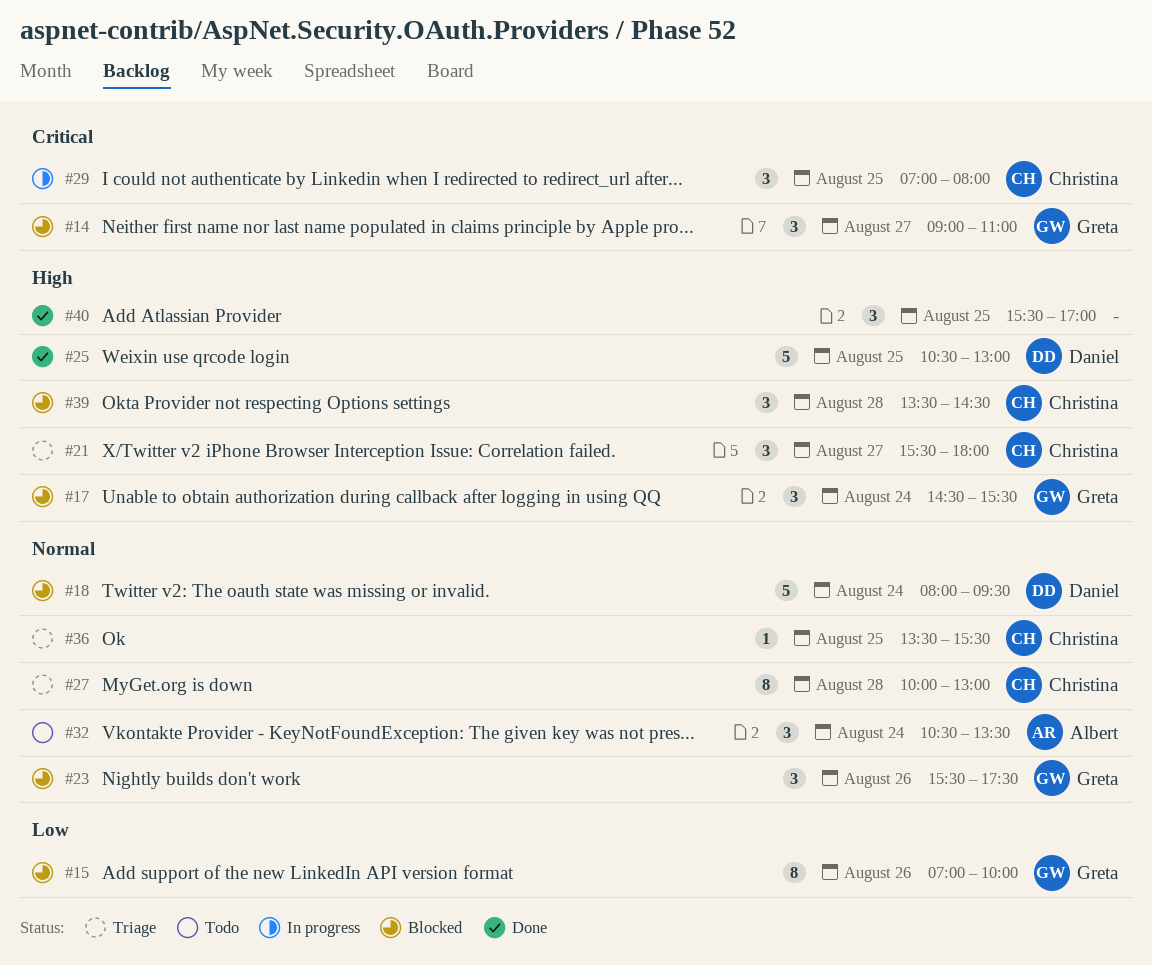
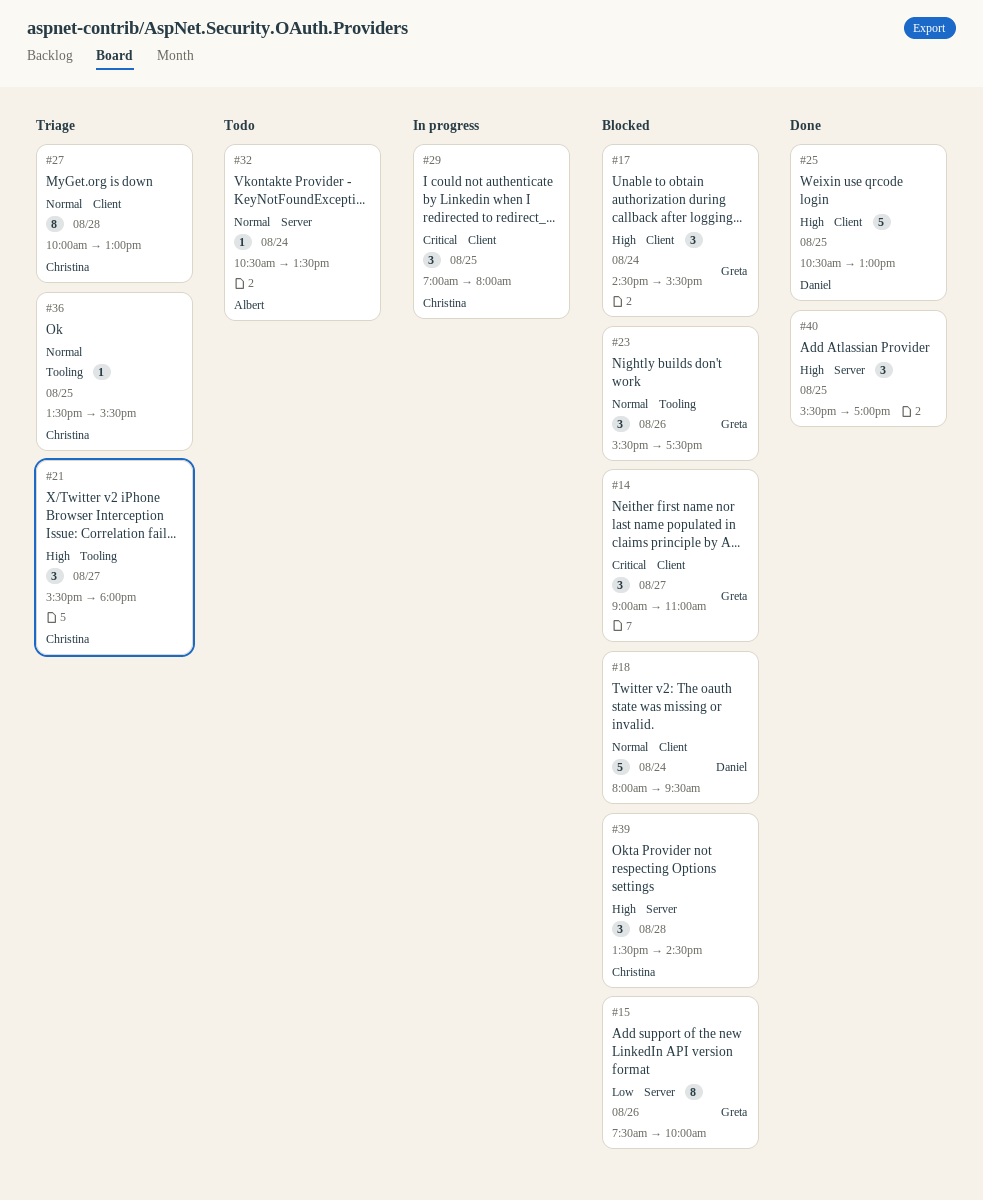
#15, begins: 07:00 -> 07:30
#32, estimate: 3 -> 1

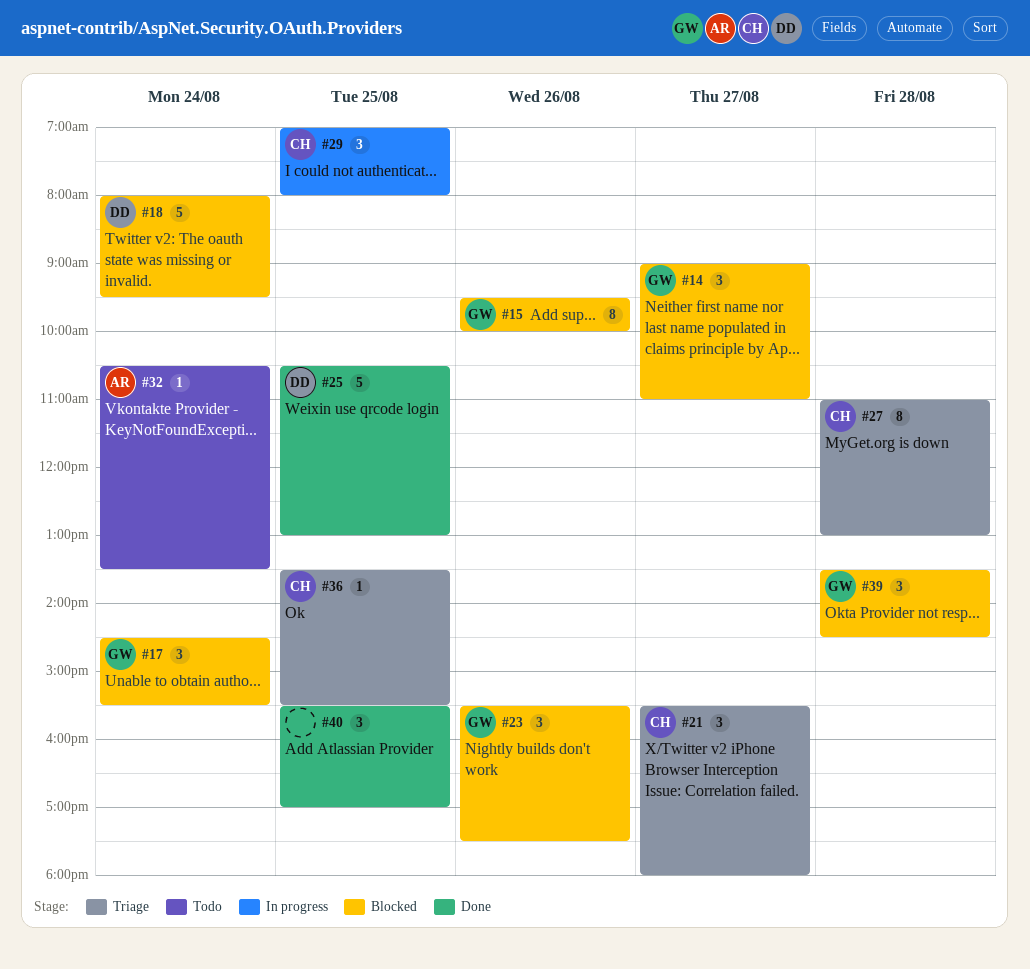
#15, begins: 07:30 -> 09:30
#27, begins: 10:00 -> 11:00
#39, owner: Christina -> Greta

